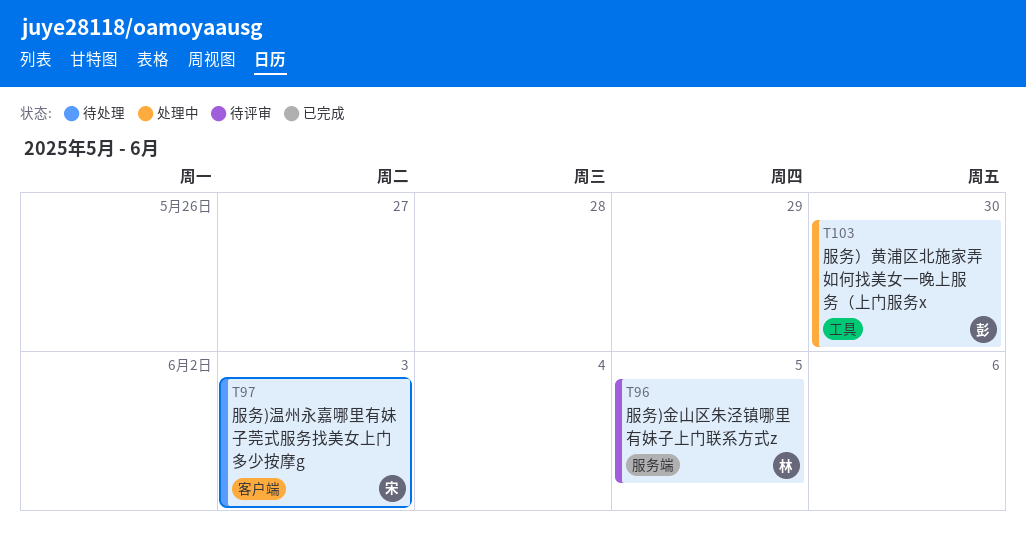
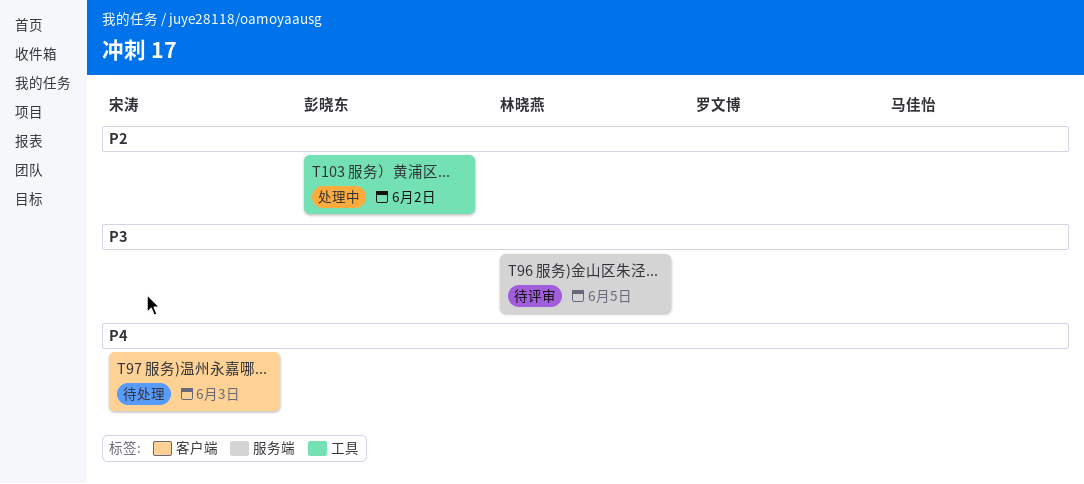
T103, due: May 30 -> Jun 2

